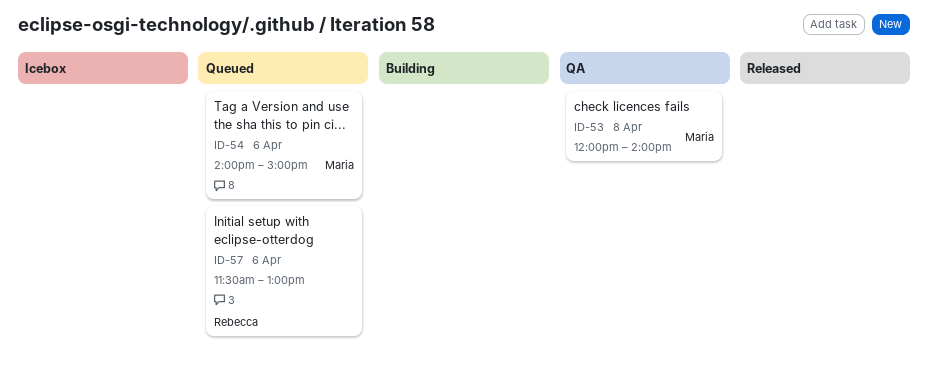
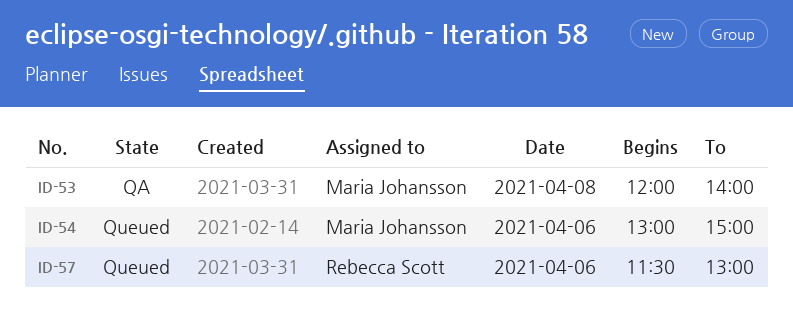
ID-54, begins: 14:00 -> 13:00

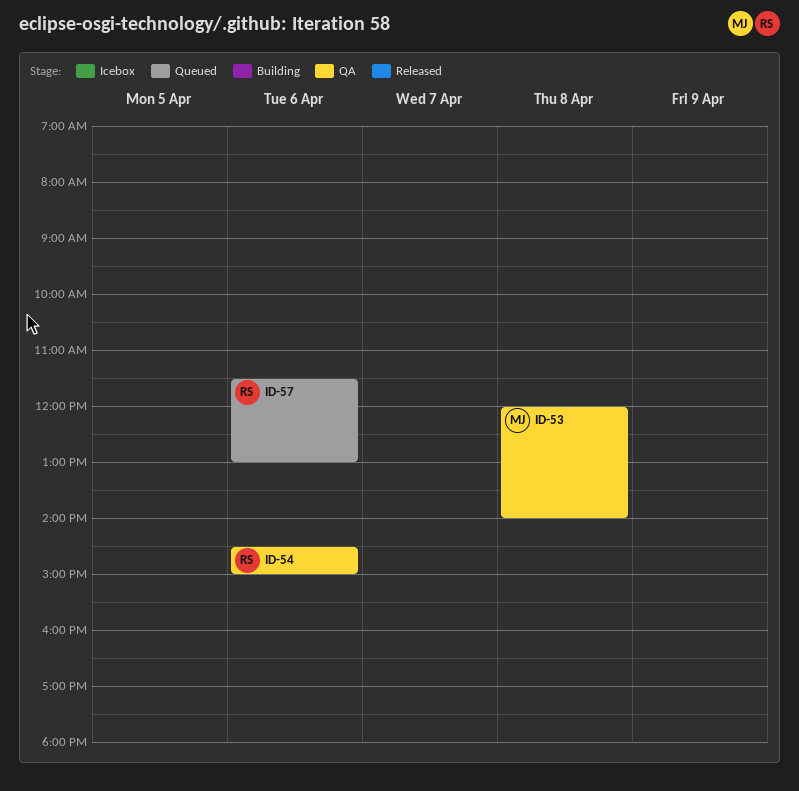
ID-54, status: Queued -> QA
ID-54, owner: Maria Johansson -> Rebecca Scott
ID-54, begins: 13:00 -> 14:30

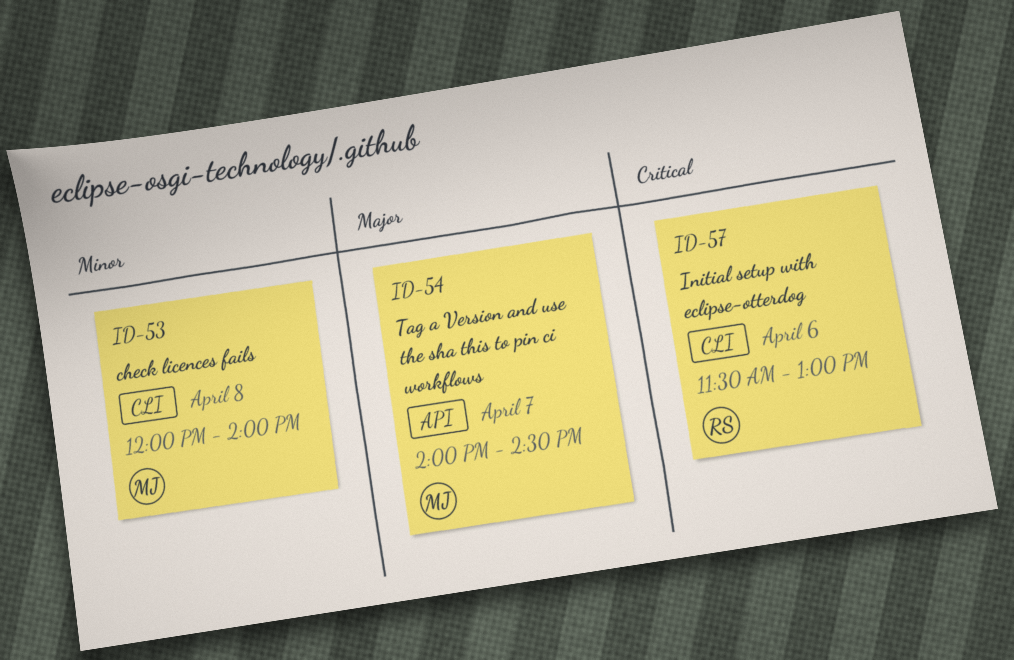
ID-54, owner: RS -> MJ
ID-54, day: Apr 6 -> Apr 7
ID-54, begins: 14:30 -> 14:00
ID-54, ends: 15:00 -> 14:30

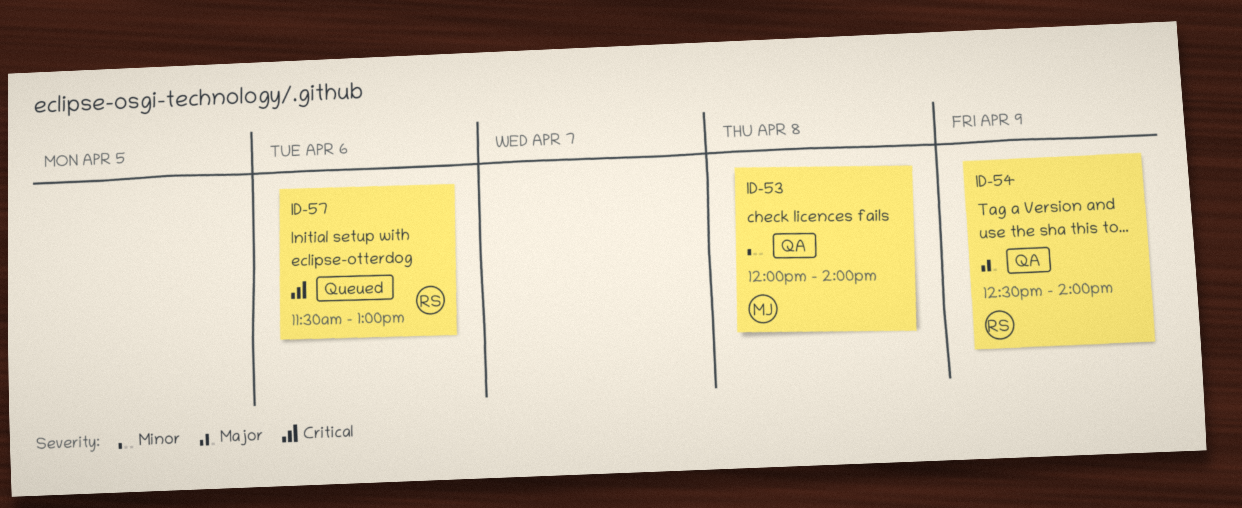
ID-54, owner: MJ -> RS
ID-54, day: Apr 7 -> Apr 9
ID-54, begins: 14:00 -> 12:30
ID-54, ends: 14:30 -> 14:00

